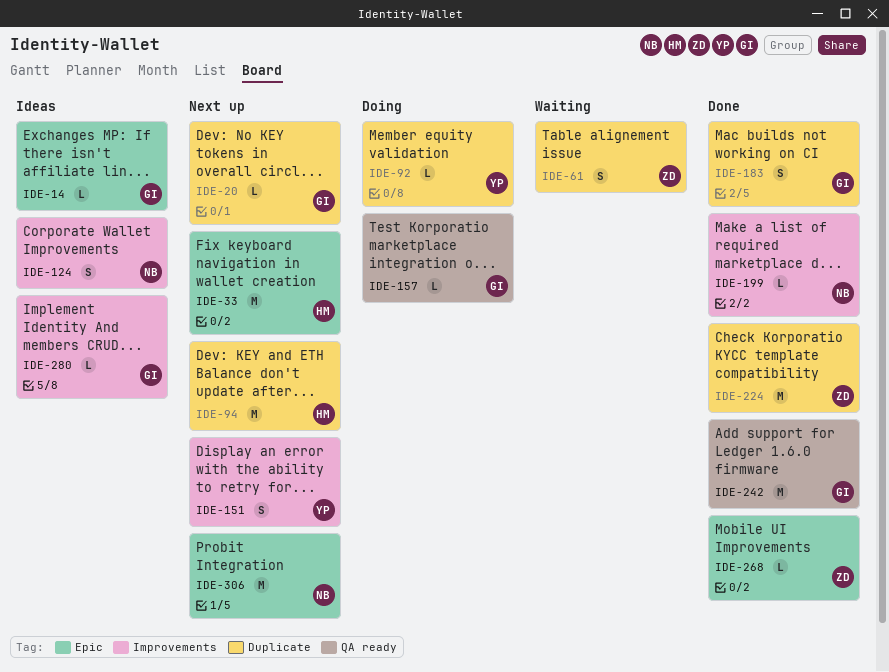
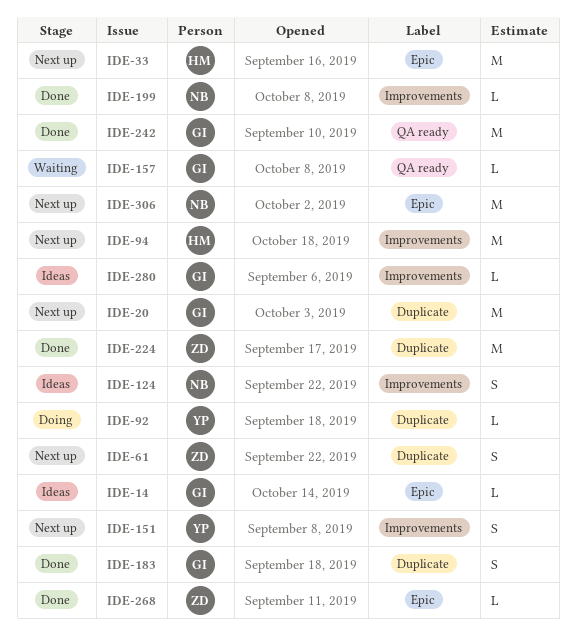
IDE-20, estimate: L -> M
IDE-61, status: Waiting -> Next up
IDE-94, label: Duplicate -> Improvements
IDE-157, status: Doing -> Waiting

